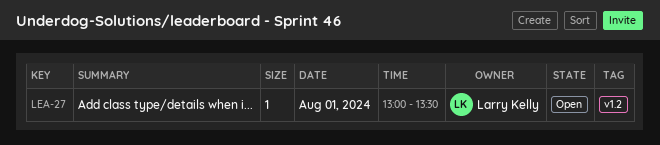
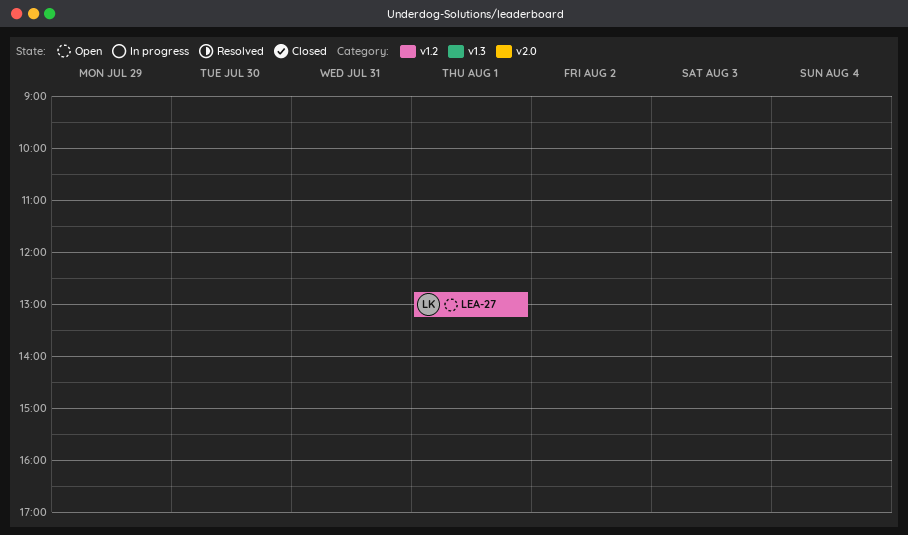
LEA-27, begins: 13:00 -> 12:45
LEA-27, ends: 13:30 -> 13:15

